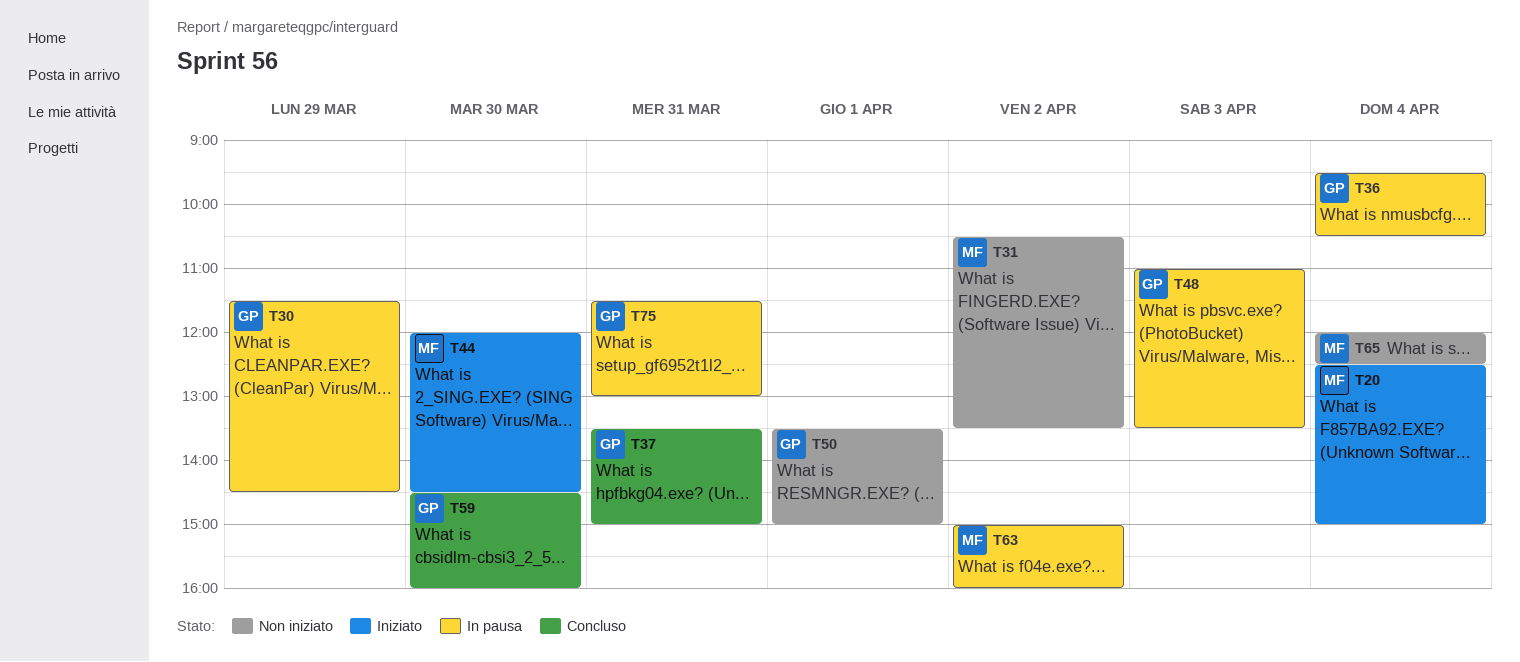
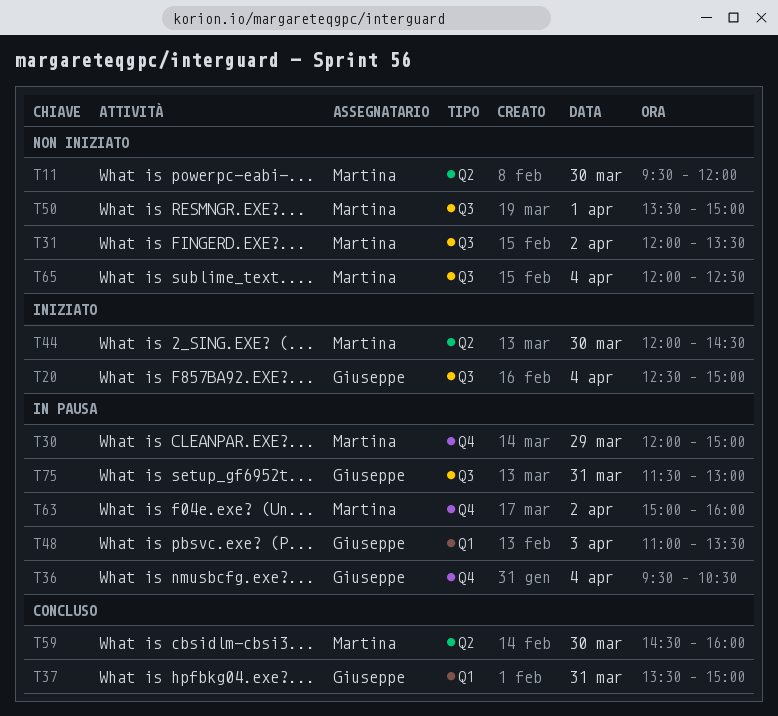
T11: none -> present
T20, owner: Martina -> Giuseppe
T30, owner: Giuseppe -> Martina
T30, begins: 11:30 -> 12:00
T30, ends: 14:30 -> 15:00
T31, begins: 10:30 -> 12:00
T50, owner: Giuseppe -> Martina
T59, owner: Giuseppe -> Martina

